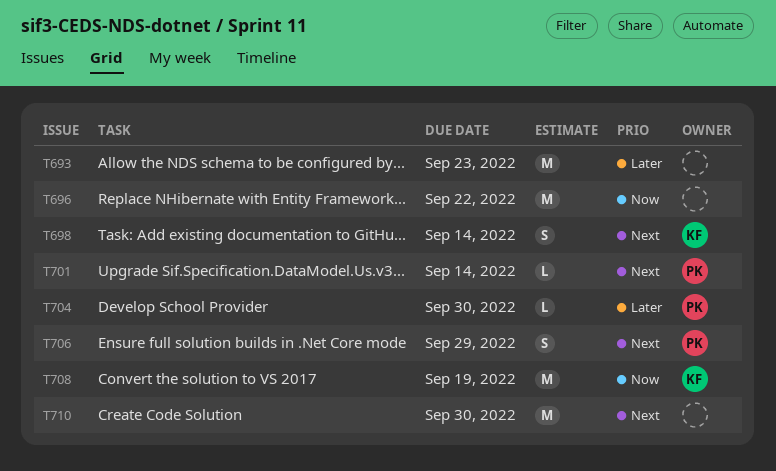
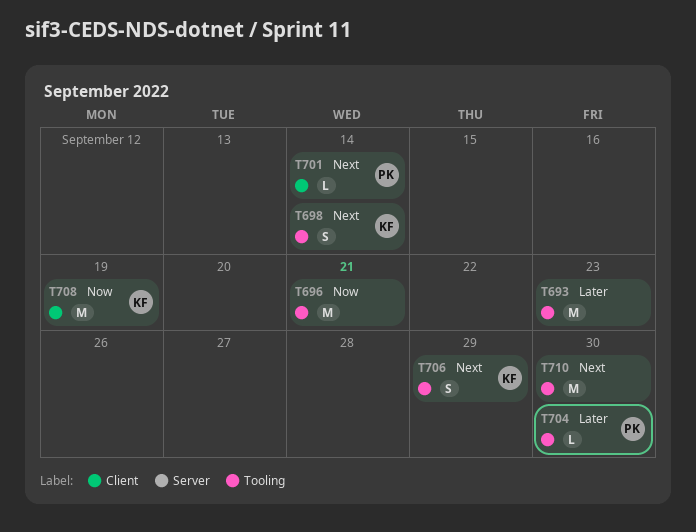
T696, due: Sep 22 -> Sep 21
T706, owner: PK -> KF

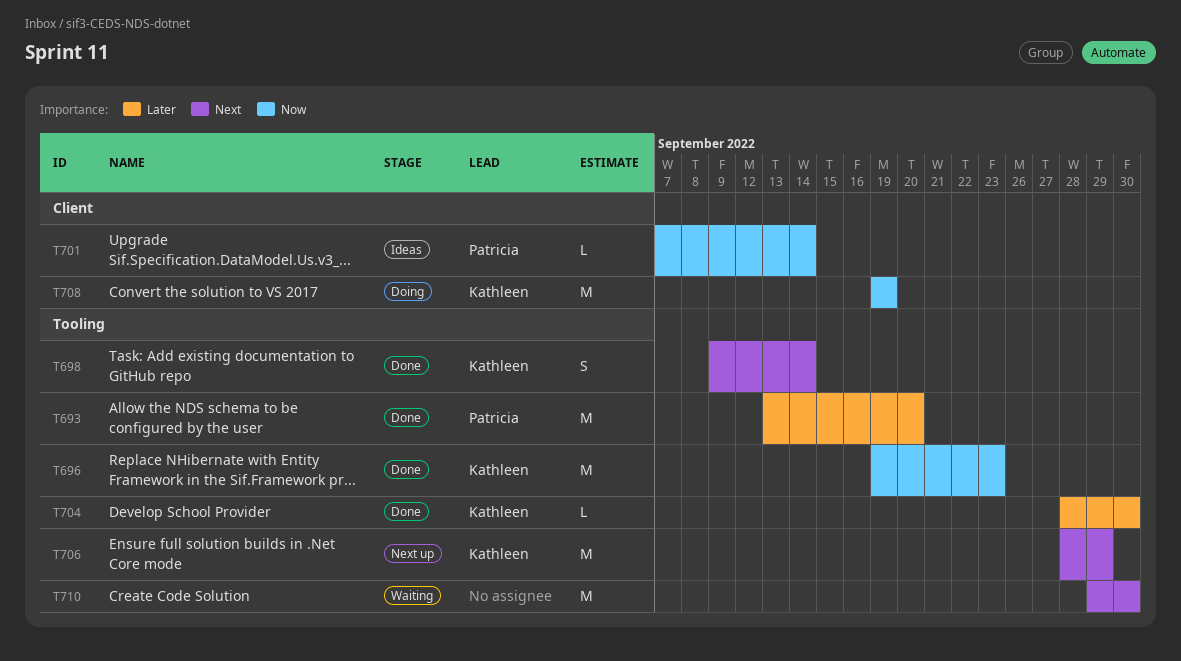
T693, owner: none -> Patricia
T693, due: Sep 23 -> Sep 20
T696, owner: none -> Kathleen
T696, due: Sep 21 -> Sep 23
T701, priority: Next -> Now
T704, owner: Patricia -> Kathleen
T706, estimate: S -> M

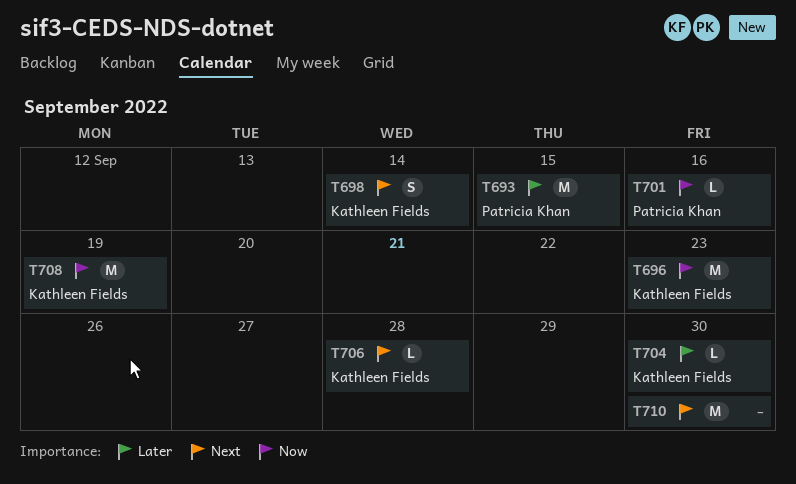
T693, due: Sep 20 -> Sep 15
T701, due: Sep 14 -> Sep 16
T706, estimate: M -> L
T706, due: Sep 29 -> Sep 28

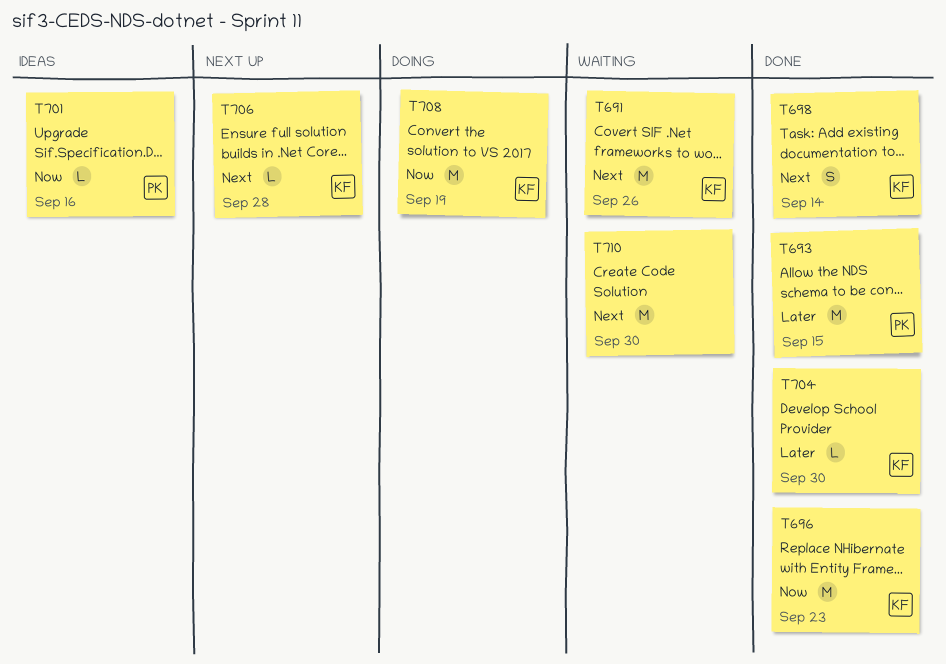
T691: none -> present

